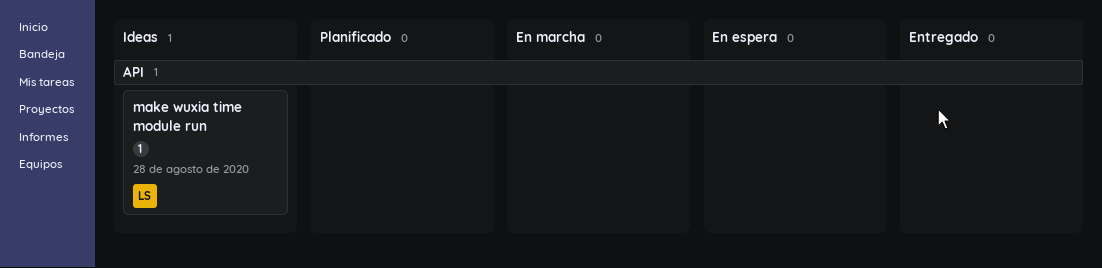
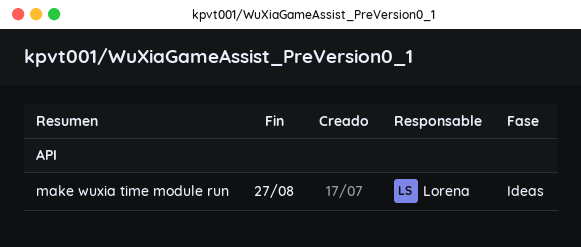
make wuxia time module run, due: Aug 28 -> Aug 27

